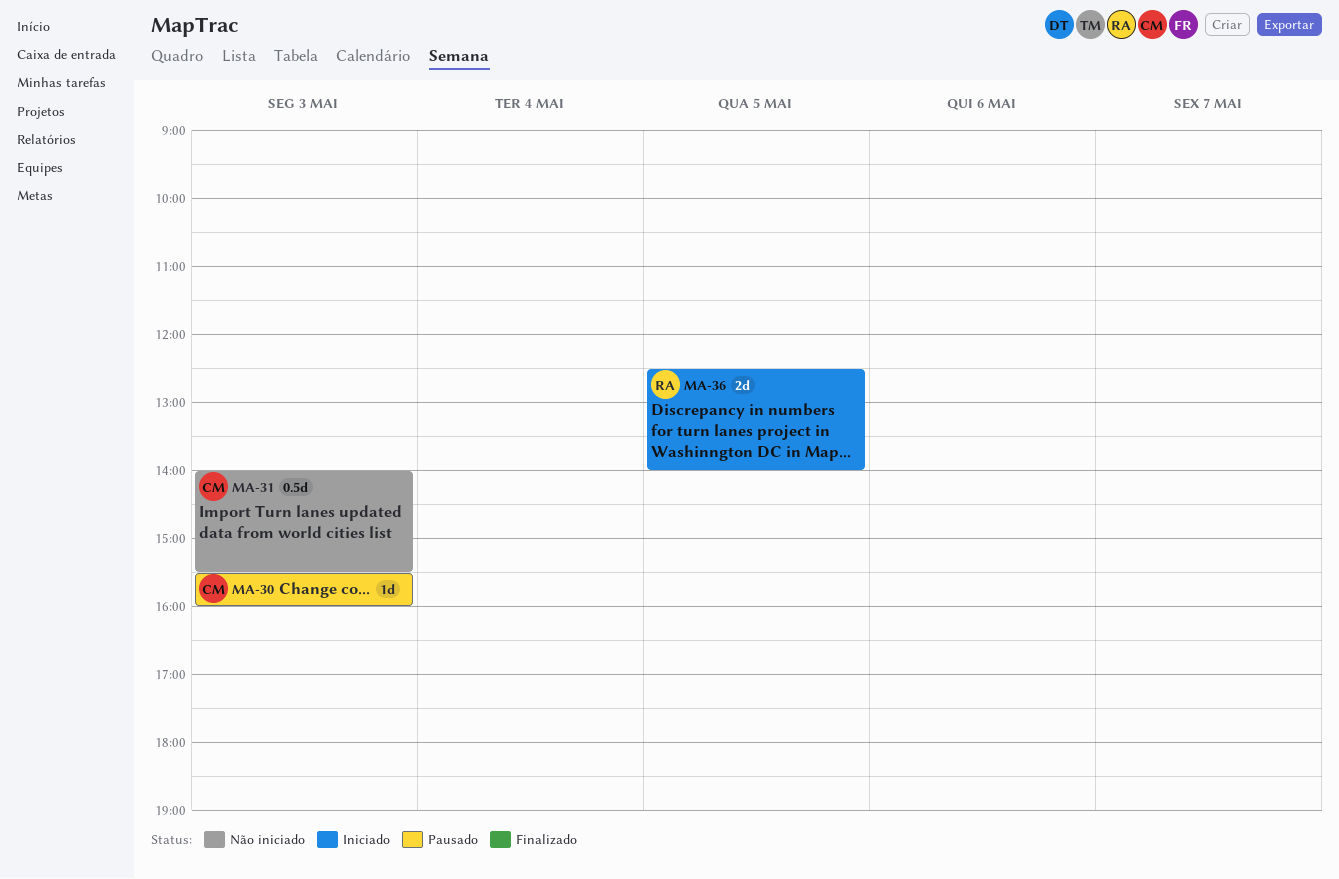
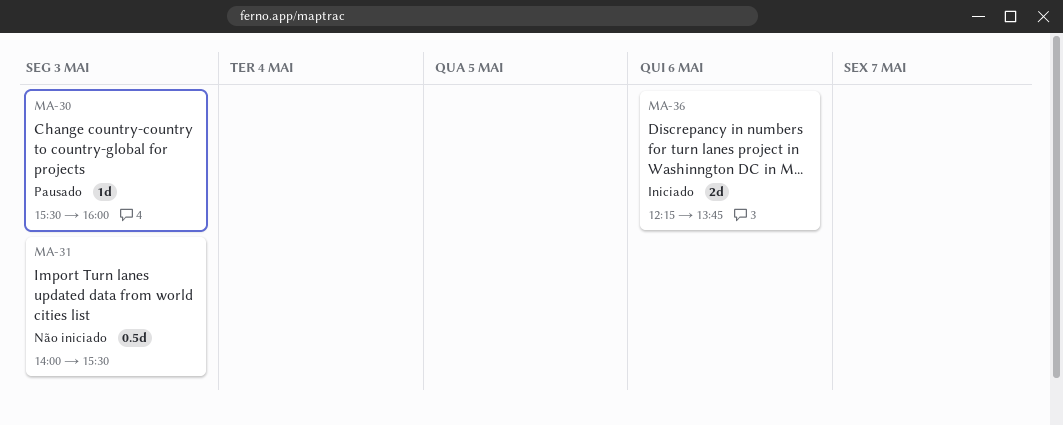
MA-36, day: May 5 -> May 6
MA-36, begins: 12:30 -> 12:15
MA-36, ends: 14:00 -> 13:45

